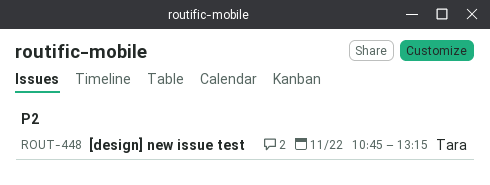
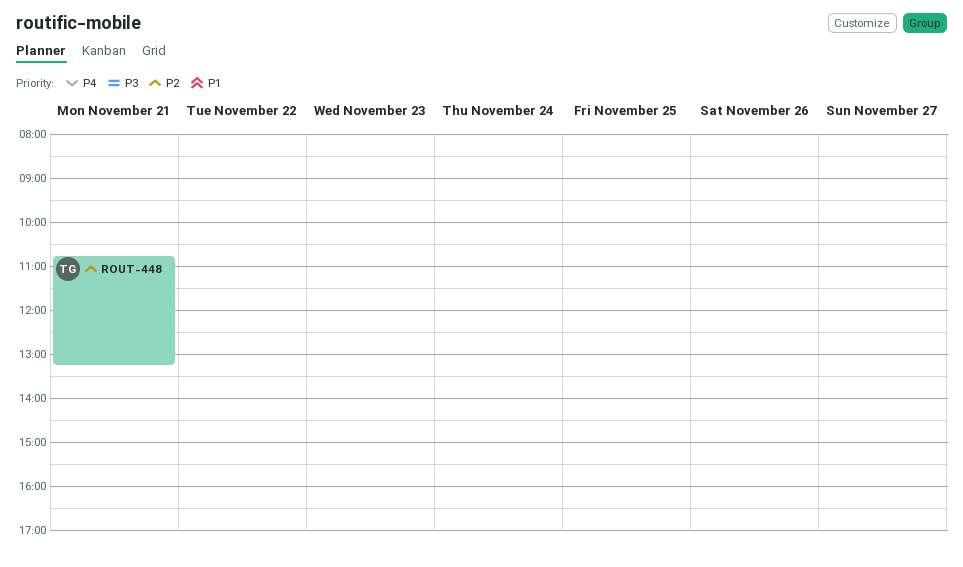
ROUT-448, day: Nov 22 -> Nov 21

